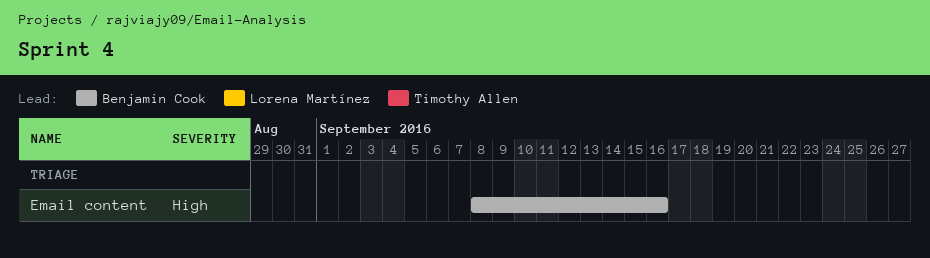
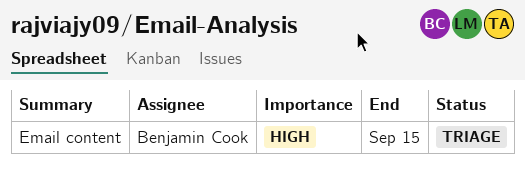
Email content, due: Sep 16 -> Sep 15

